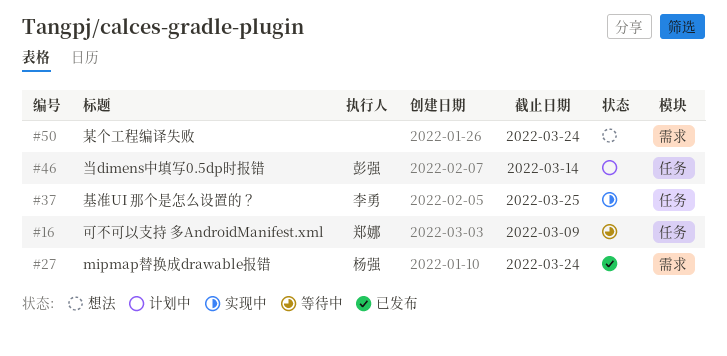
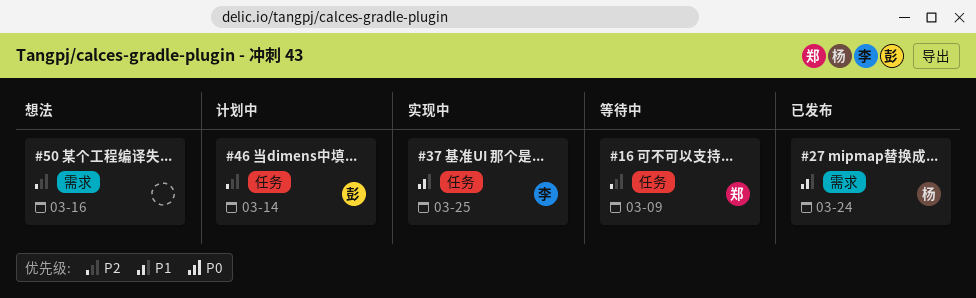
#50, due: Mar 24 -> Mar 16

